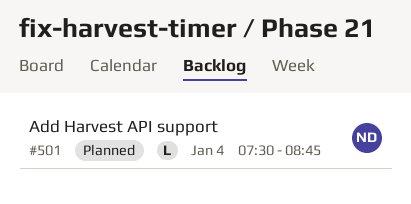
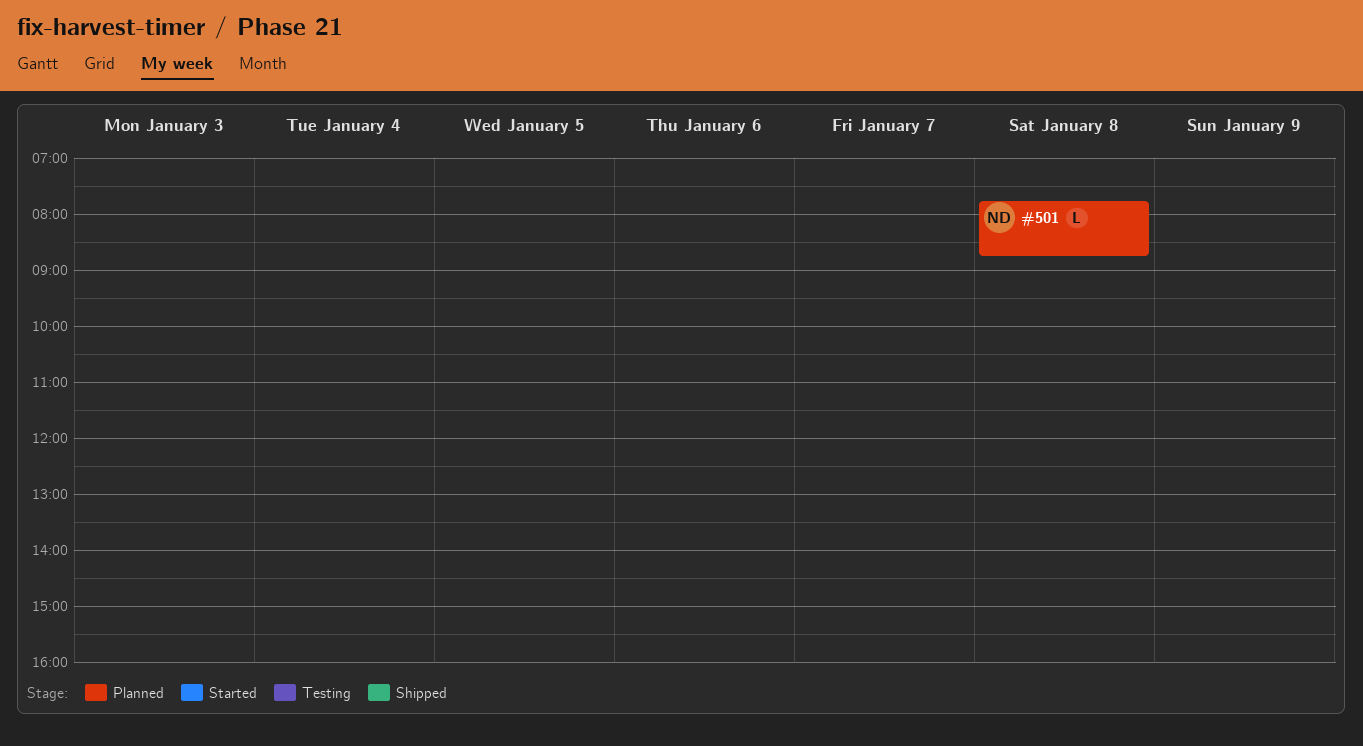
#501, day: Jan 4 -> Jan 8
#501, begins: 07:30 -> 07:45

